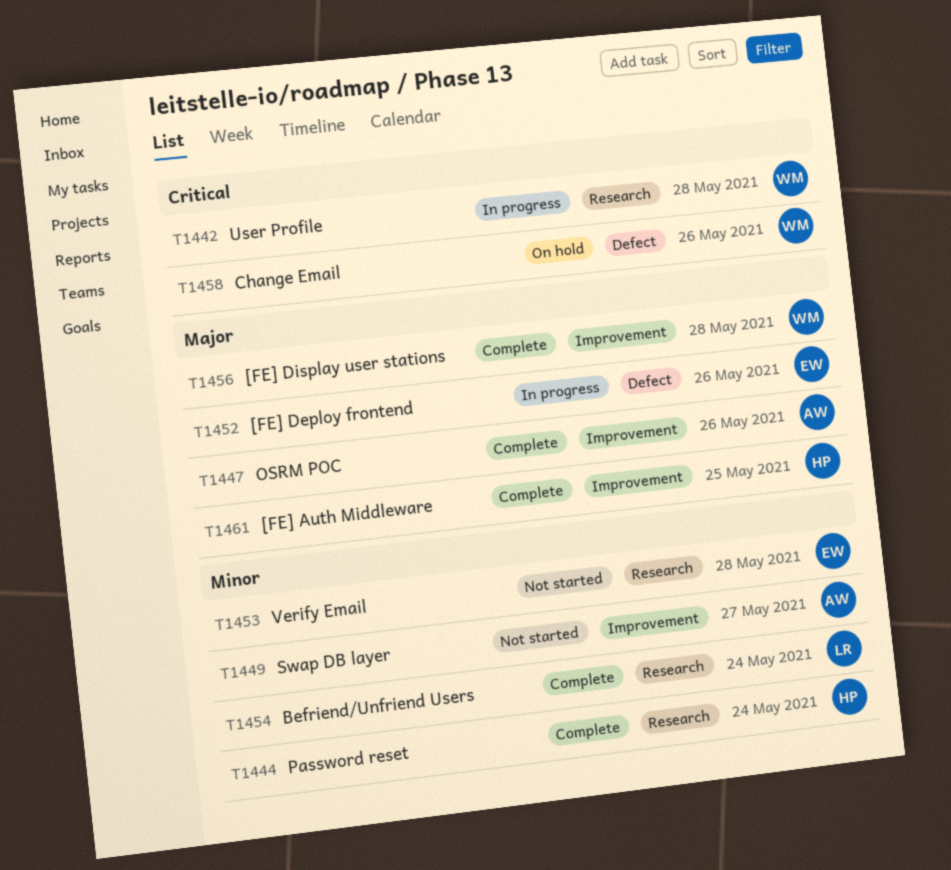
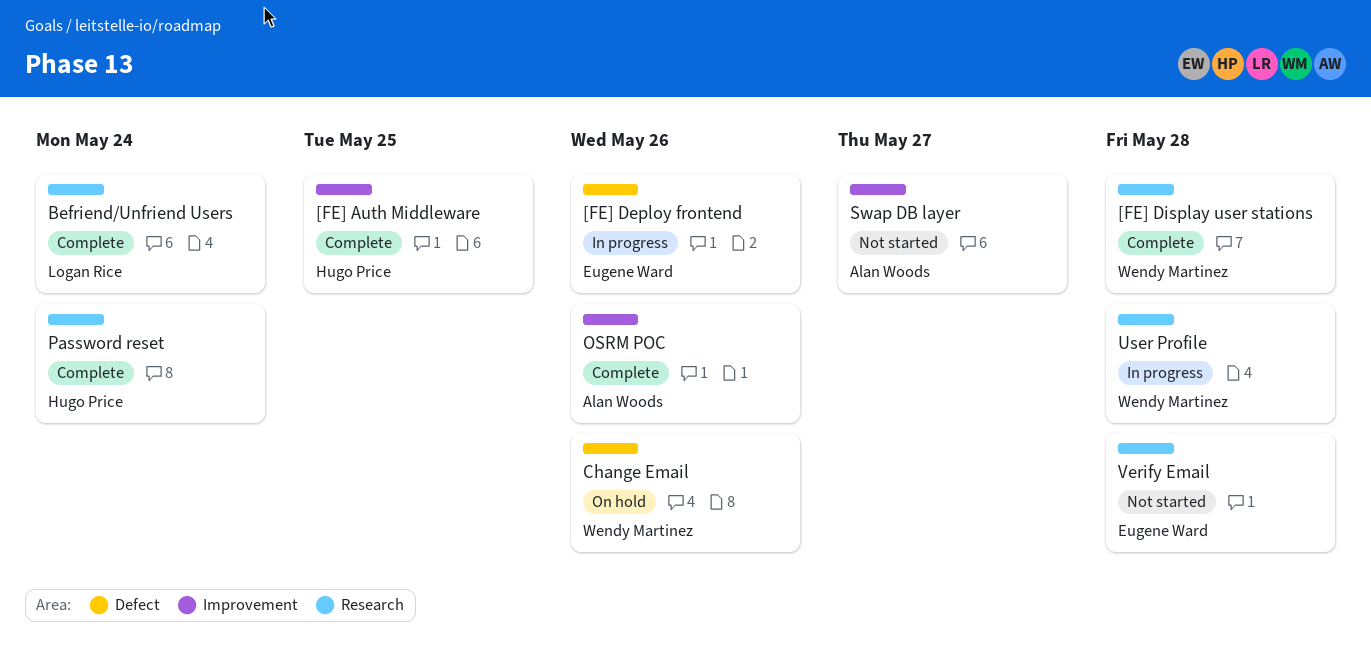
[FE] Display user stations, label: Improvement -> Research

